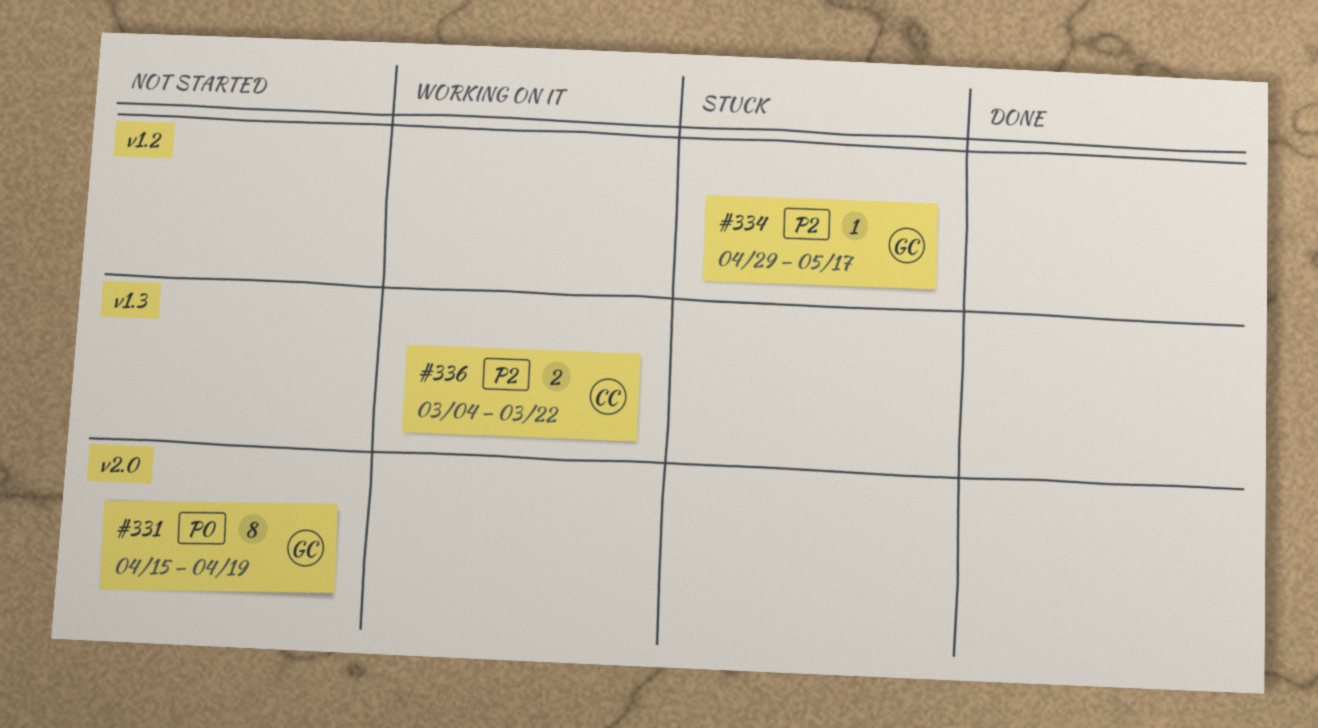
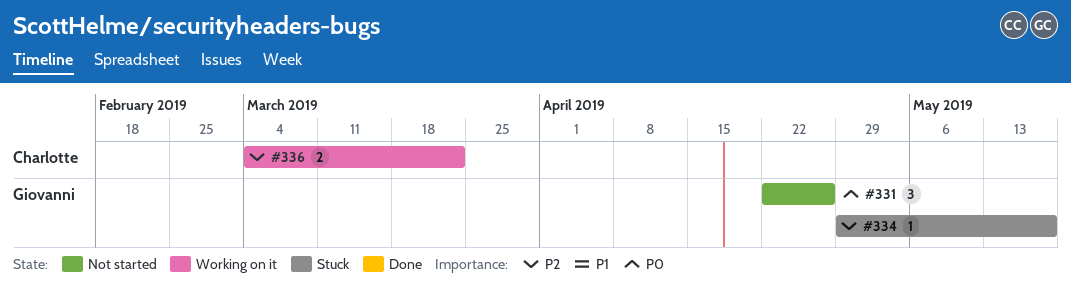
#331, estimate: 8 -> 3
#331, start: Apr 15 -> Apr 22
#331, due: Apr 19 -> Apr 26

